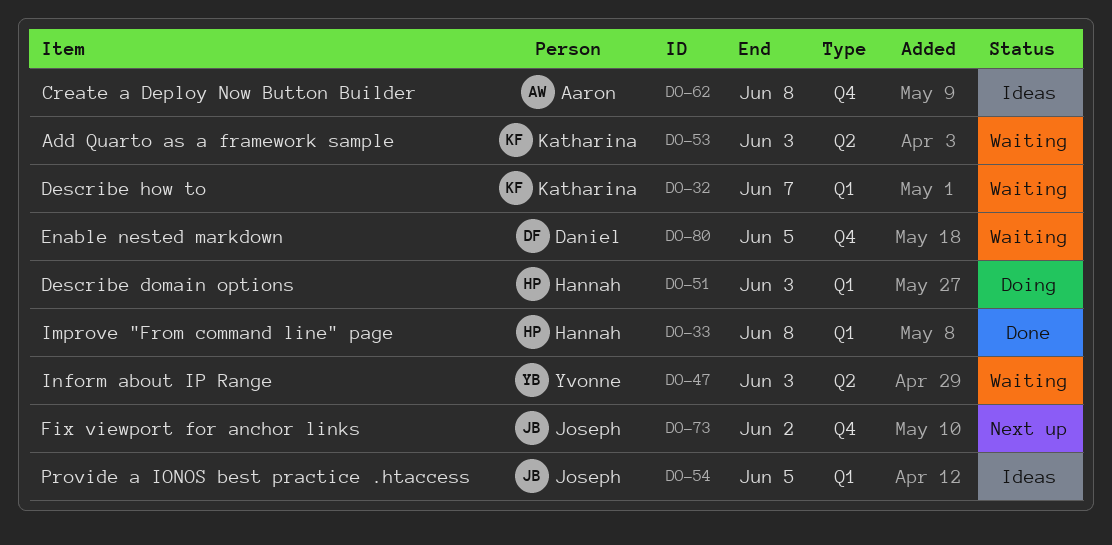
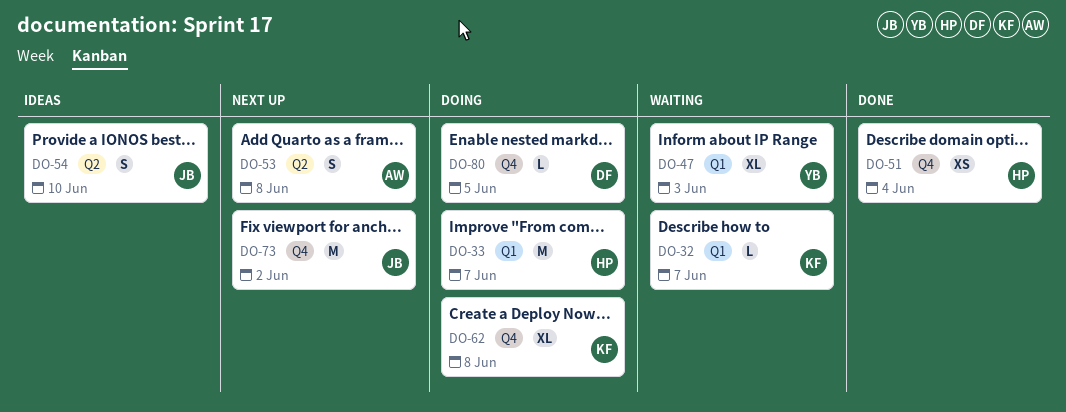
DO-33, status: Done -> Doing
DO-33, due: Jun 8 -> Jun 7
DO-47, label: Q2 -> Q1
DO-51, status: Doing -> Done
DO-51, label: Q1 -> Q4
DO-51, due: Jun 3 -> Jun 4
DO-53, status: Waiting -> Next up
DO-53, owner: Katharina -> Aaron
DO-53, due: Jun 3 -> Jun 8
DO-54, label: Q1 -> Q2
DO-54, due: Jun 5 -> Jun 10
DO-62, status: Ideas -> Doing
DO-62, owner: Aaron -> Katharina
DO-80, status: Waiting -> Doing

